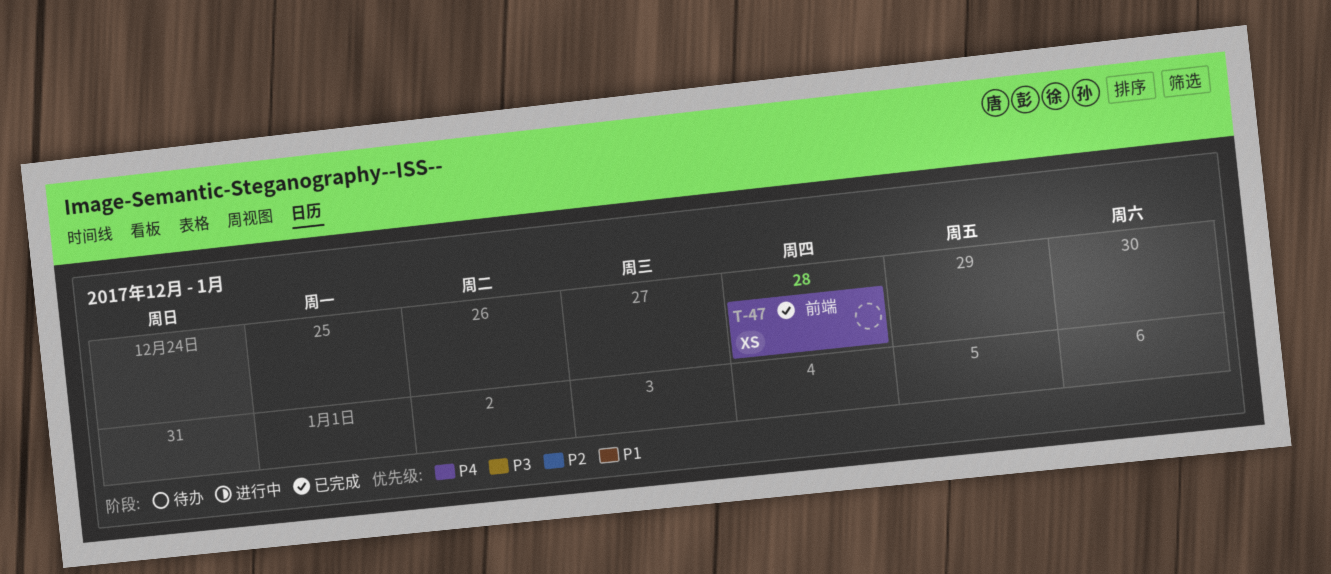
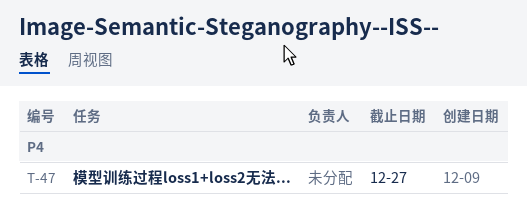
T-47, due: Dec 28 -> Dec 27

